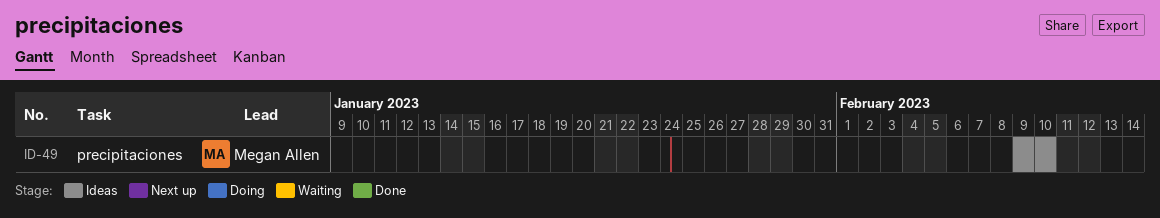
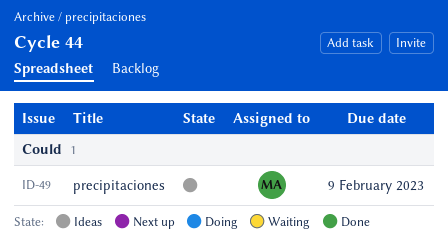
ID-49, due: Feb 10 -> Feb 9

